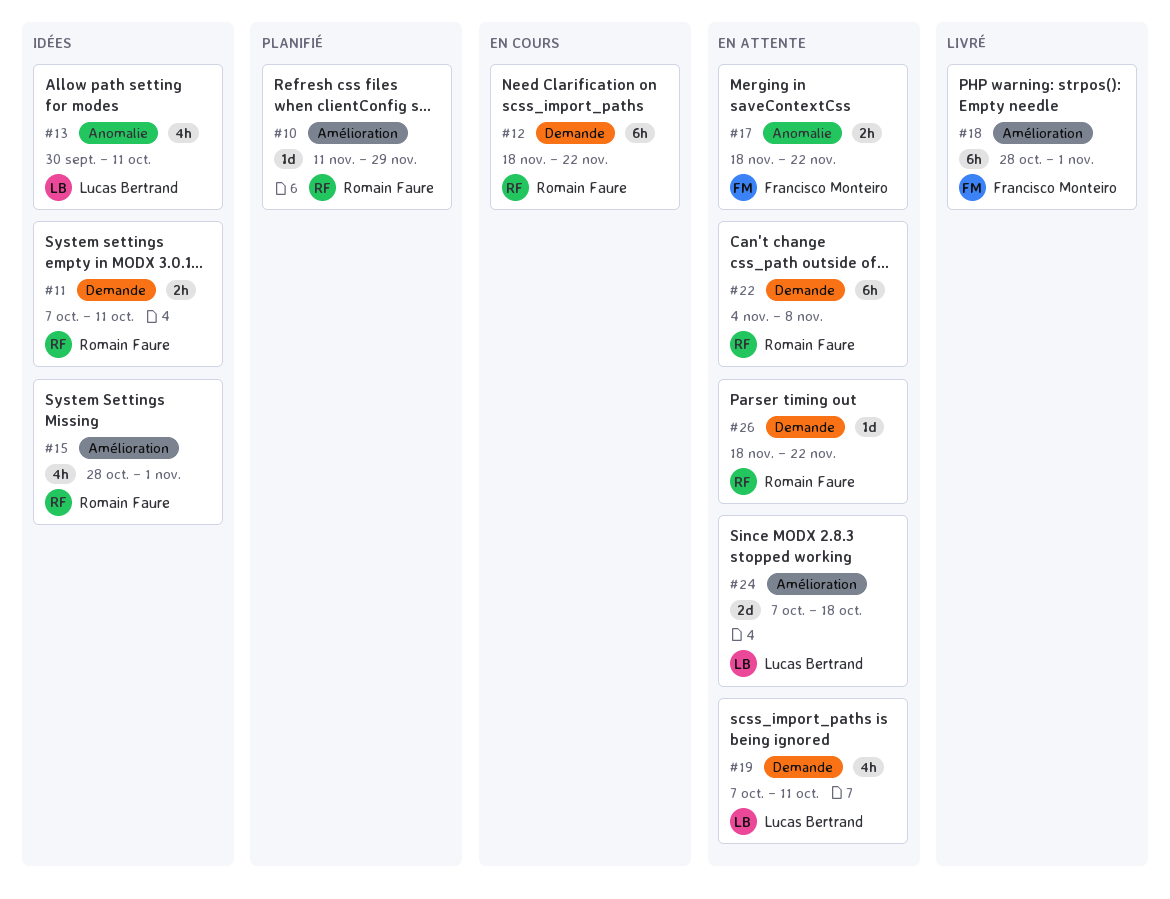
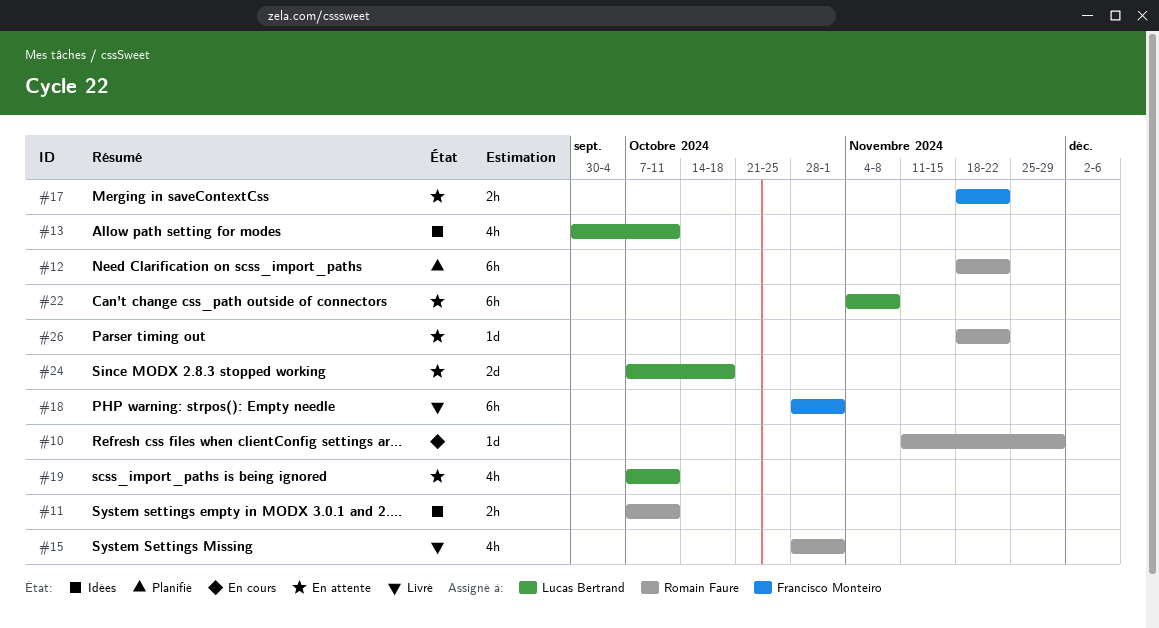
#10, status: Planifié -> En cours
#12, status: En cours -> Planifié
#15, status: Idées -> Livré
#22, owner: Romain Faure -> Lucas Bertrand

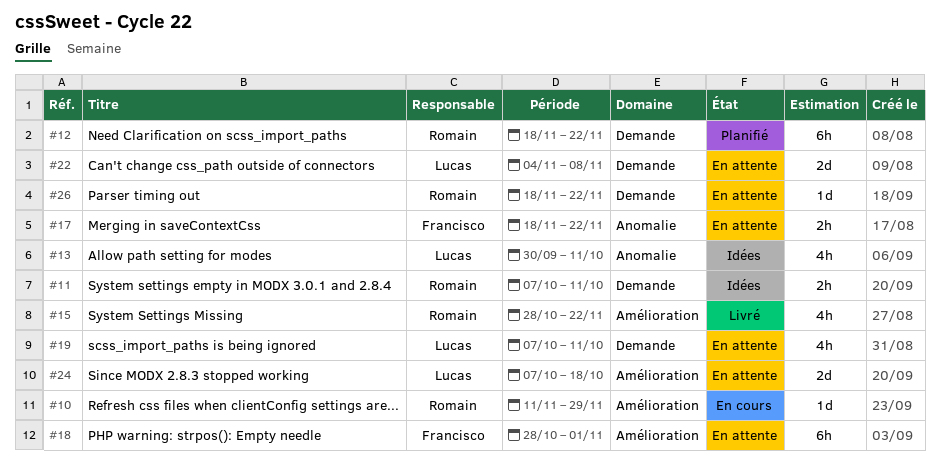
#15, due: Nov 1 -> Nov 22
#18, status: Livré -> En attente
#22, estimate: 6h -> 2d

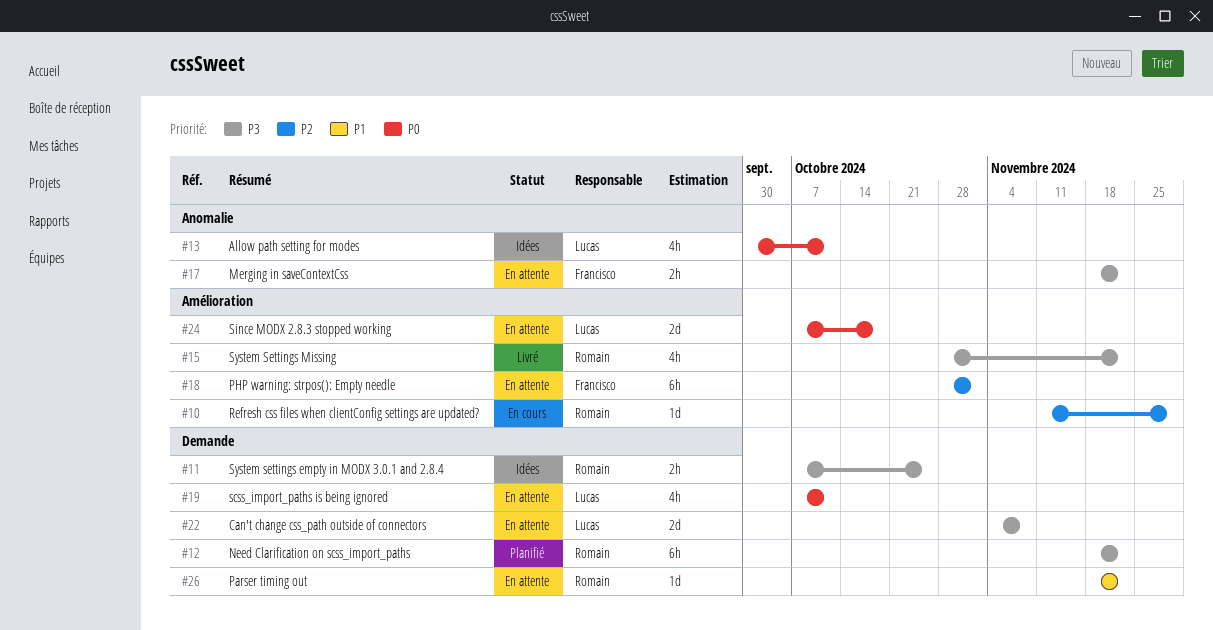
#11, due: Oct 11 -> Oct 25

